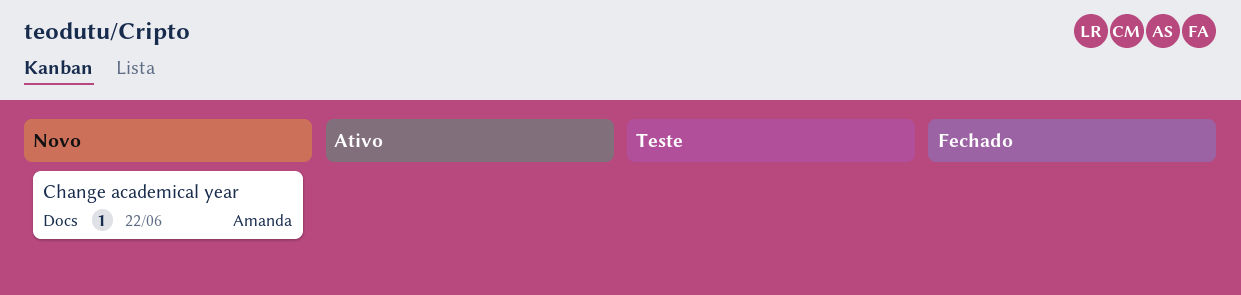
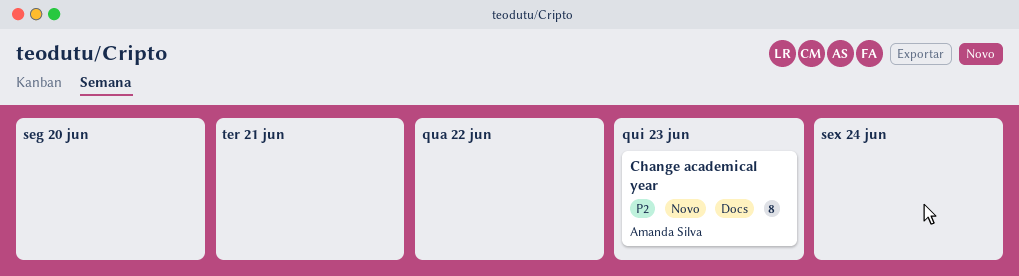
Change academical year, estimate: 1 -> 8
Change academical year, due: Jun 22 -> Jun 23

